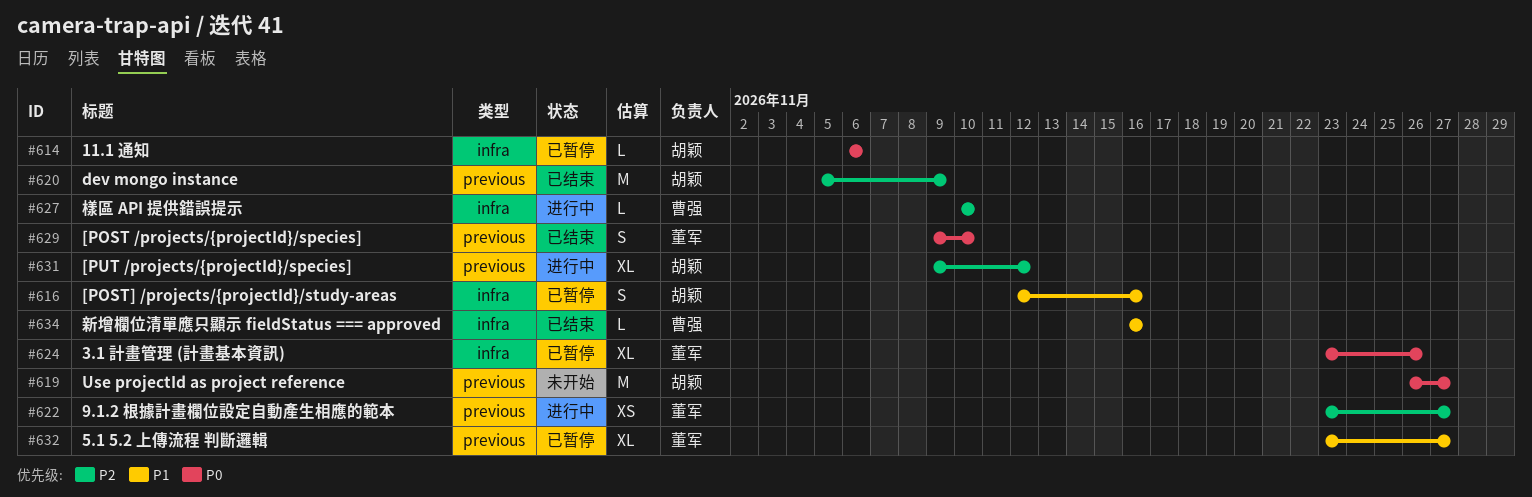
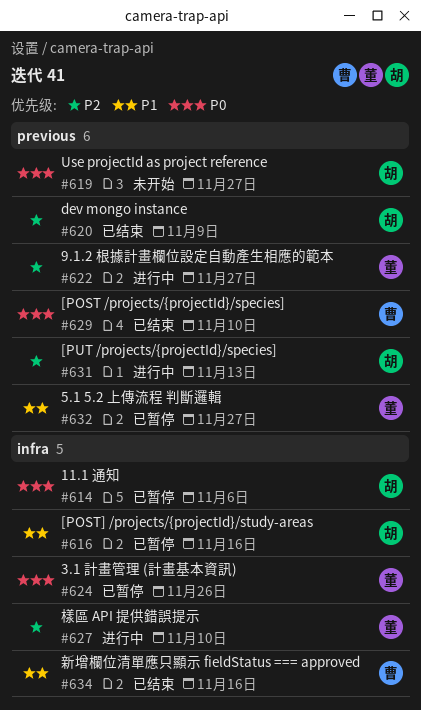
#627, owner: 曹强 -> 董军
#629, owner: 董军 -> 曹强
#631, due: Nov 12 -> Nov 13

